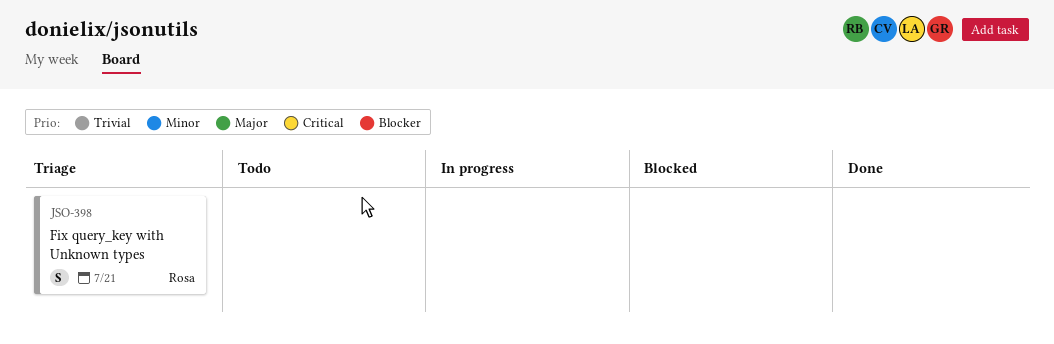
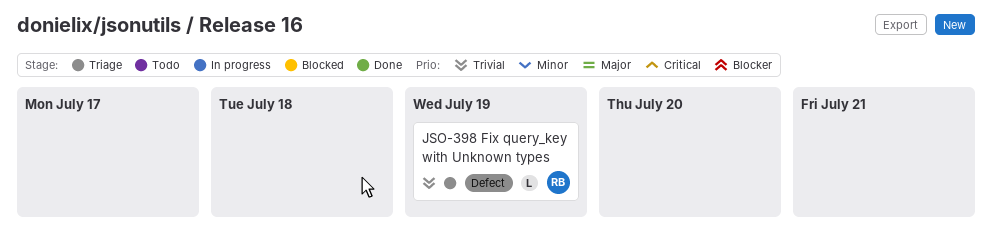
JSO-398, estimate: S -> L
JSO-398, due: Jul 21 -> Jul 19

